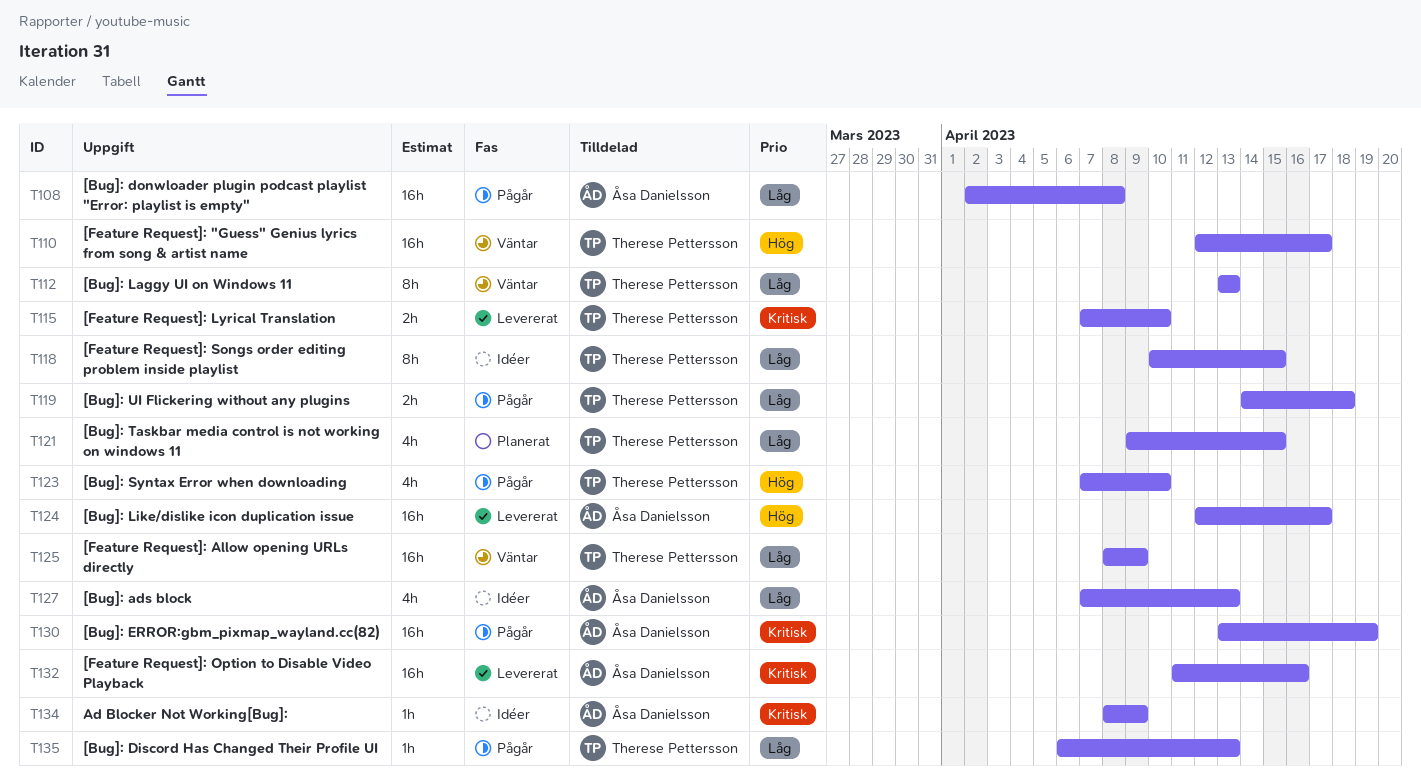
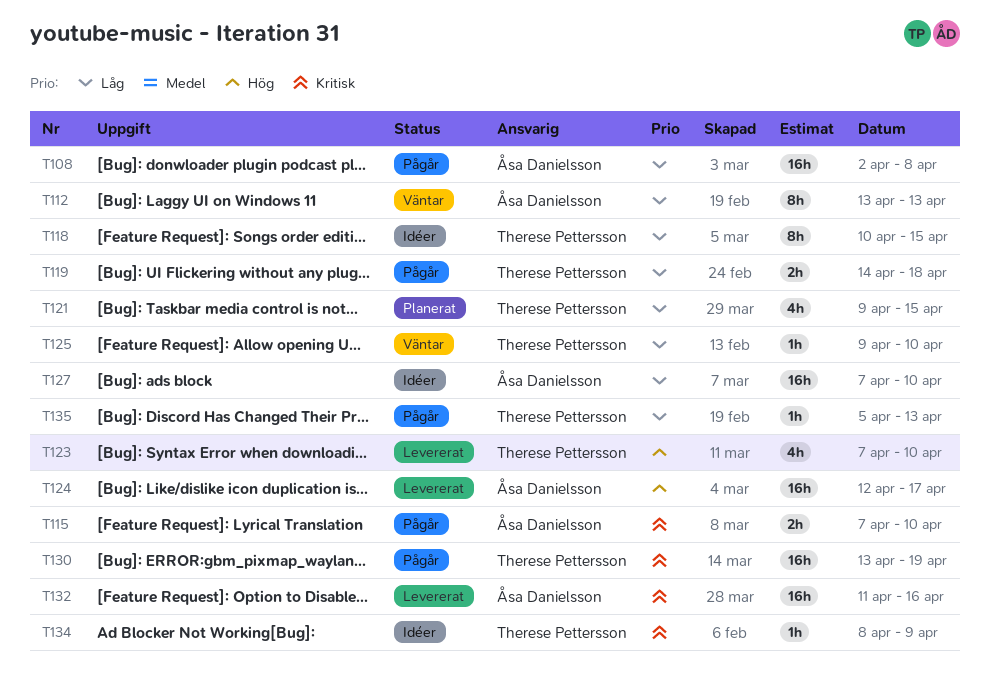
T110: present -> none
T112, owner: Therese Pettersson -> Åsa Danielsson
T115, status: Levererat -> Pågår
T115, owner: Therese Pettersson -> Åsa Danielsson
T123, status: Pågår -> Levererat
T125, estimate: 16h -> 1h
T125, start: Apr 8 -> Apr 9
T125, due: Apr 9 -> Apr 10
T127, estimate: 4h -> 16h
T127, due: Apr 13 -> Apr 10
T130, owner: Åsa Danielsson -> Therese Pettersson
T134, owner: Åsa Danielsson -> Therese Pettersson
T135, start: Apr 6 -> Apr 5

